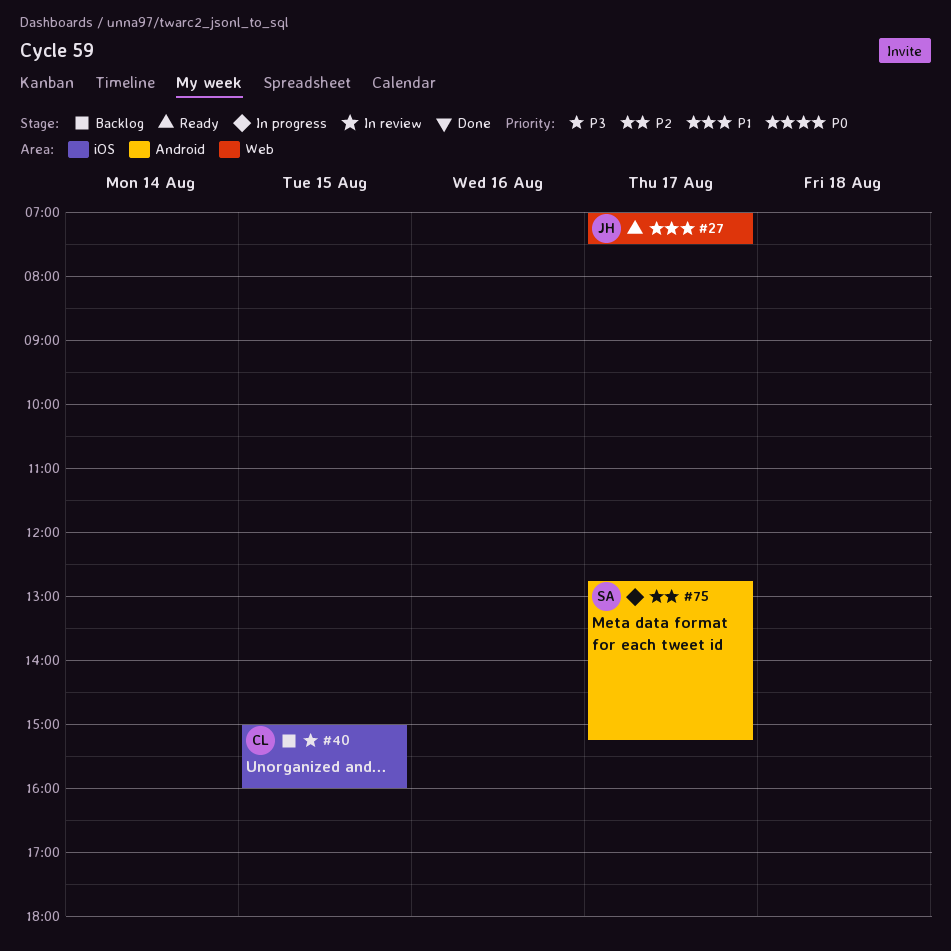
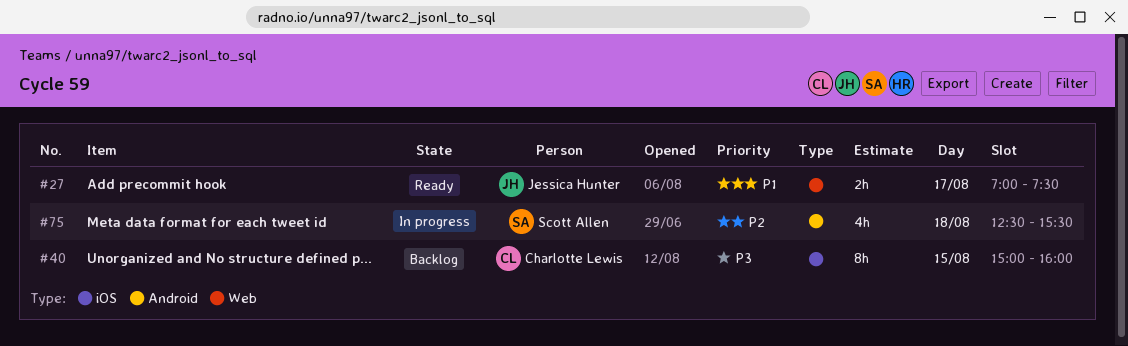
#75, day: Aug 17 -> Aug 18
#75, begins: 12:45 -> 12:30
#75, ends: 15:15 -> 15:30

